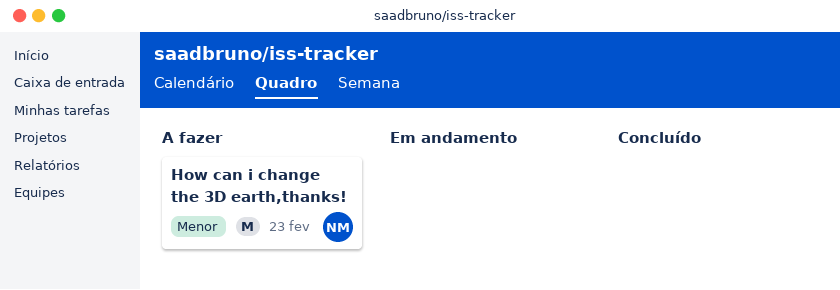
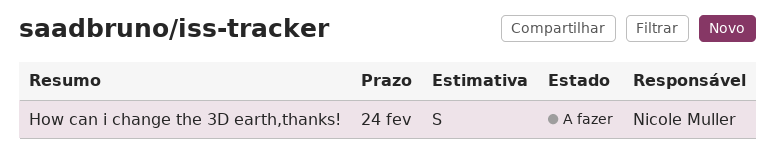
How can i change the 3D earth,thanks!, estimate: M -> S
How can i change the 3D earth,thanks!, due: Feb 23 -> Feb 24

